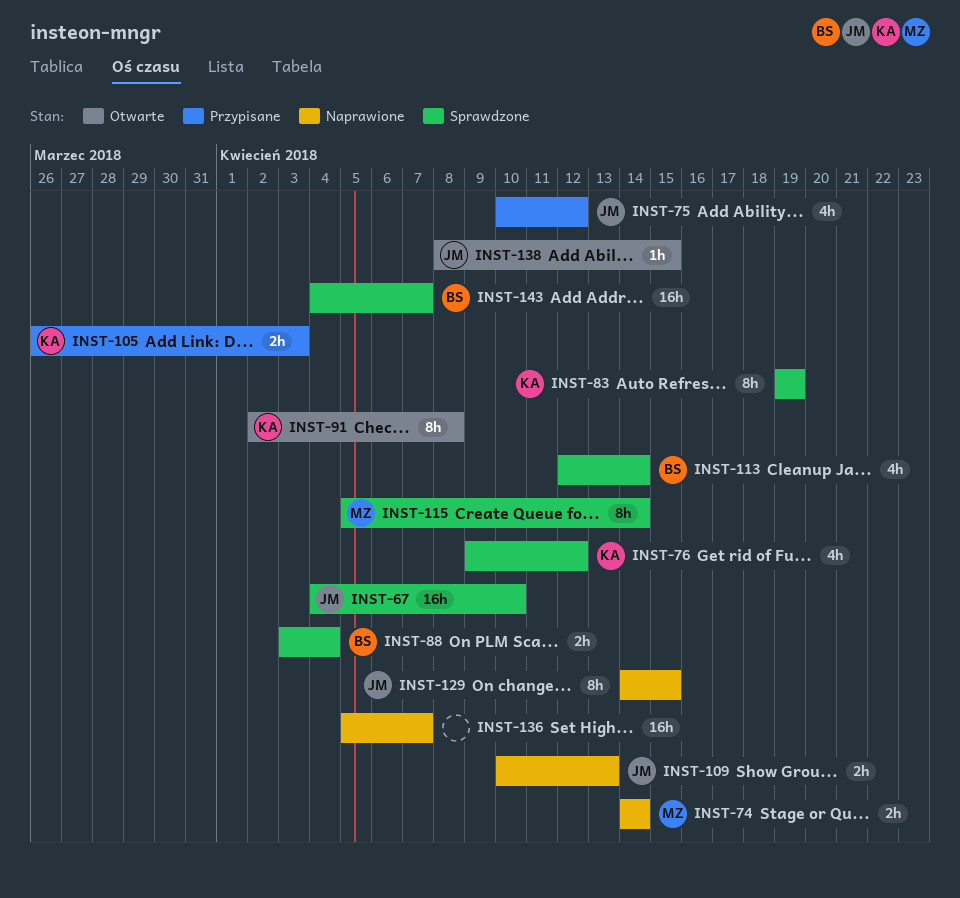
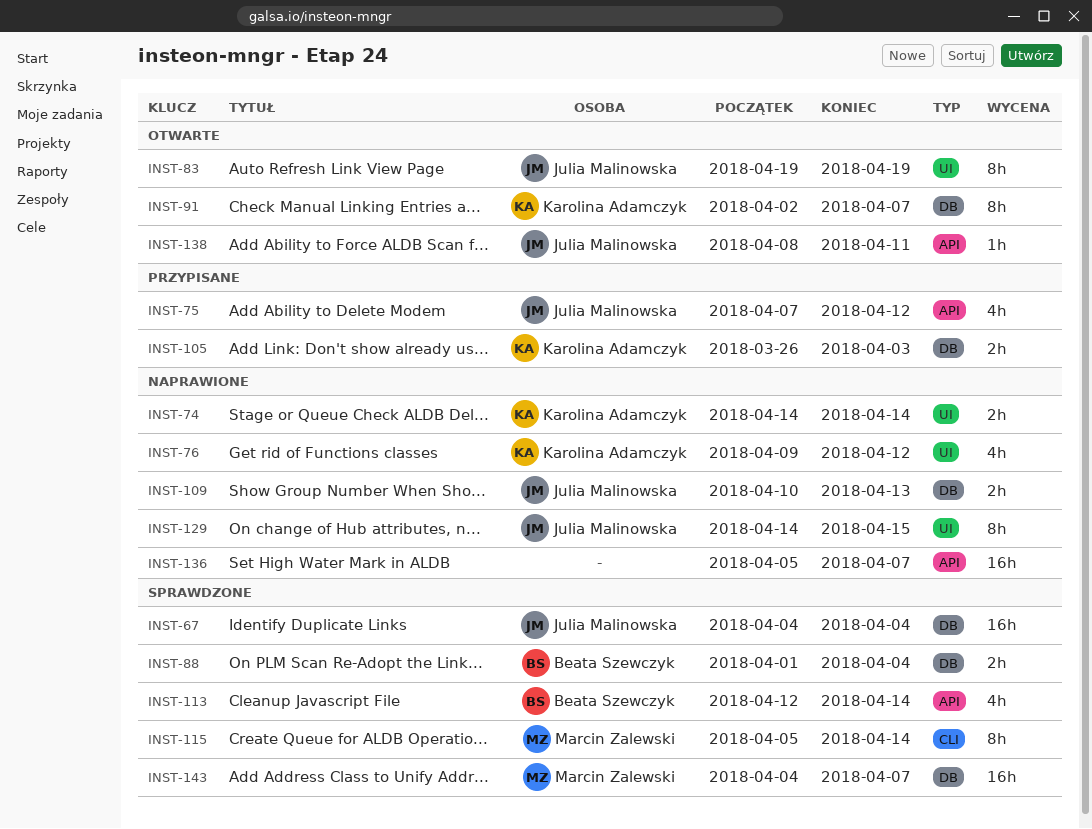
INST-67, due: Apr 10 -> Apr 4
INST-74, owner: Marcin Zalewski -> Karolina Adamczyk
INST-75, start: Apr 10 -> Apr 7
INST-76, status: Sprawdzone -> Naprawione
INST-83, status: Sprawdzone -> Otwarte
INST-83, owner: Karolina Adamczyk -> Julia Malinowska
INST-88, start: Apr 3 -> Apr 1
INST-91, due: Apr 8 -> Apr 7
INST-138, due: Apr 15 -> Apr 11
INST-143, owner: Beata Szewczyk -> Marcin Zalewski

